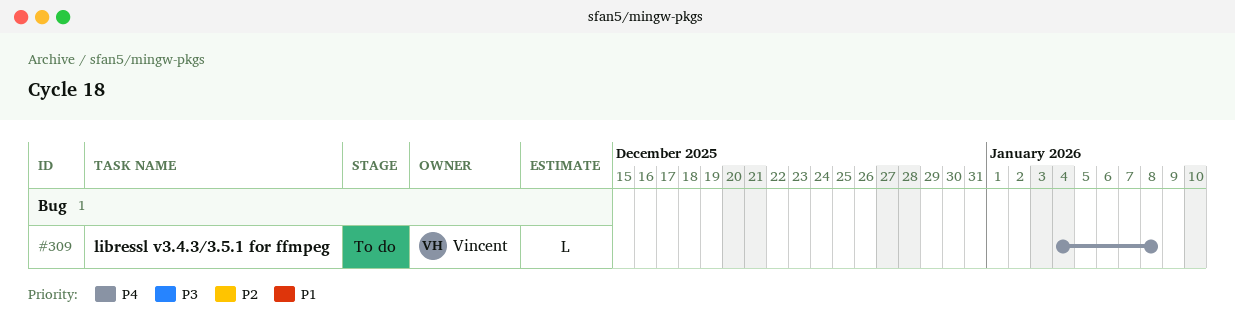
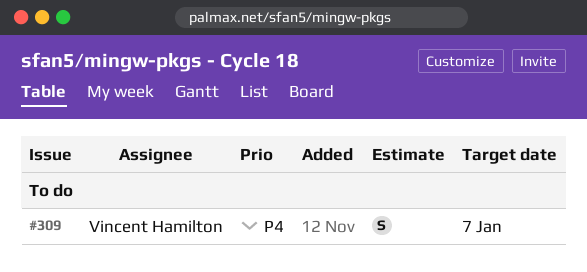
#309, estimate: L -> S
#309, due: Jan 8 -> Jan 7

